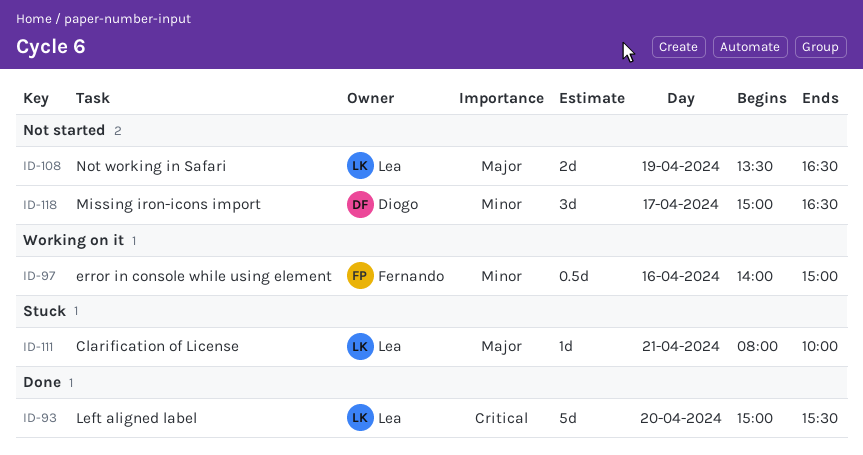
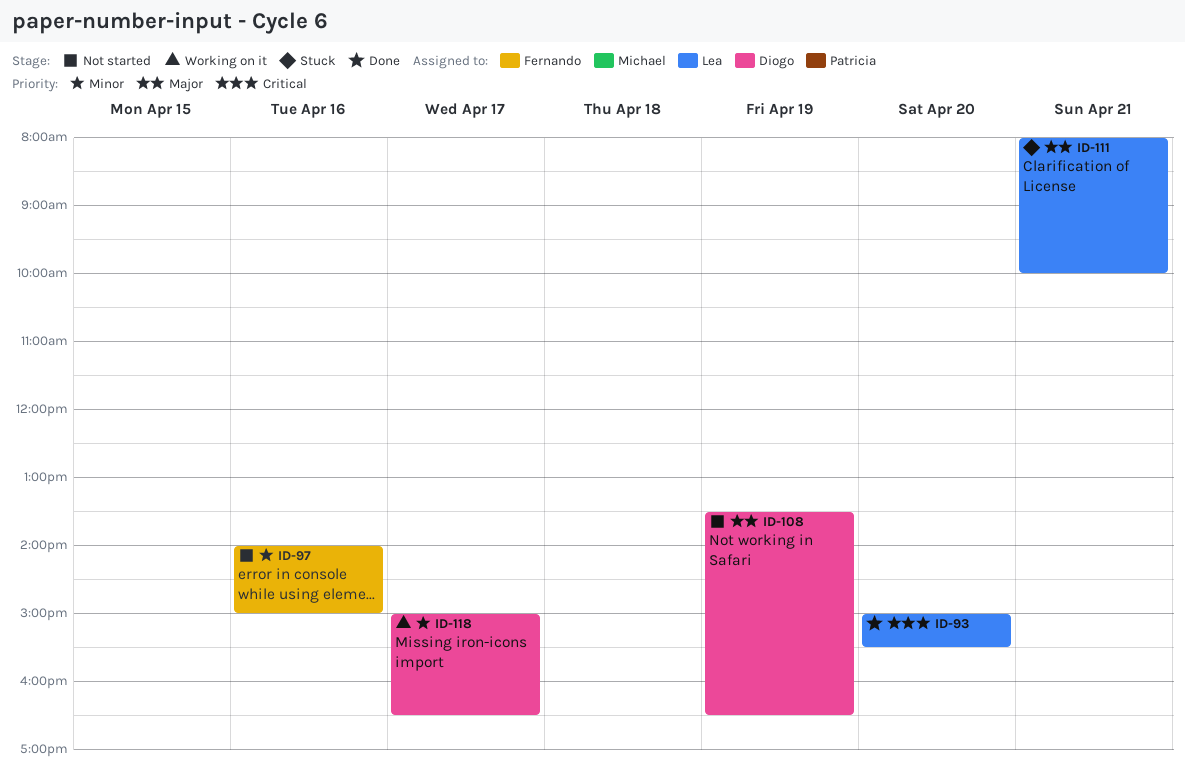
ID-97, status: Working on it -> Not started
ID-108, owner: Lea -> Diogo
ID-118, status: Not started -> Working on it

